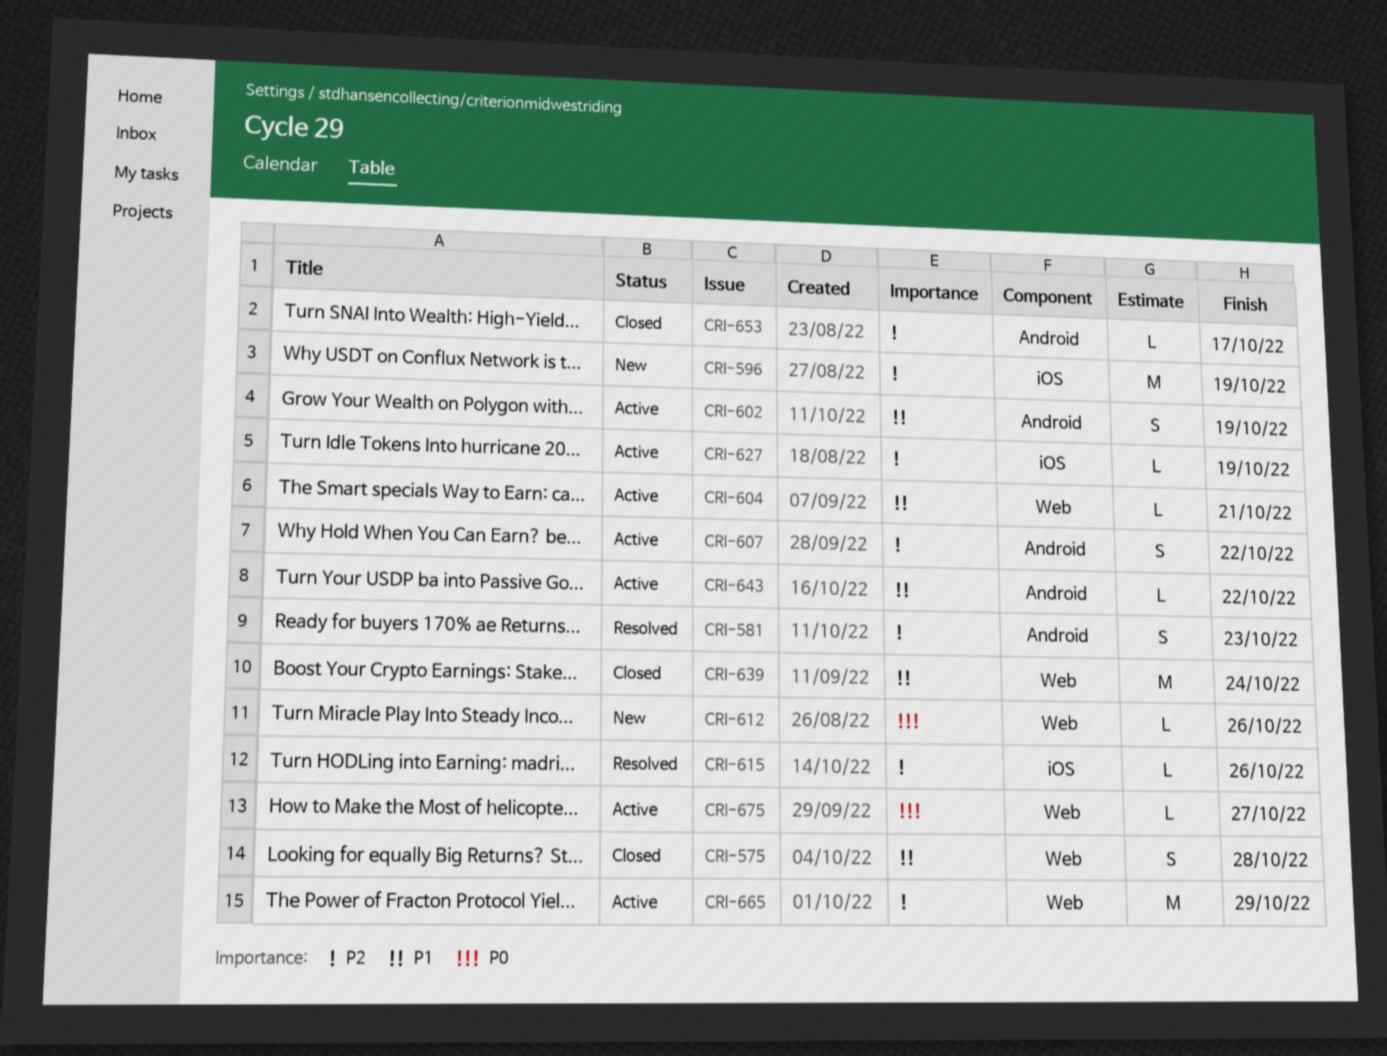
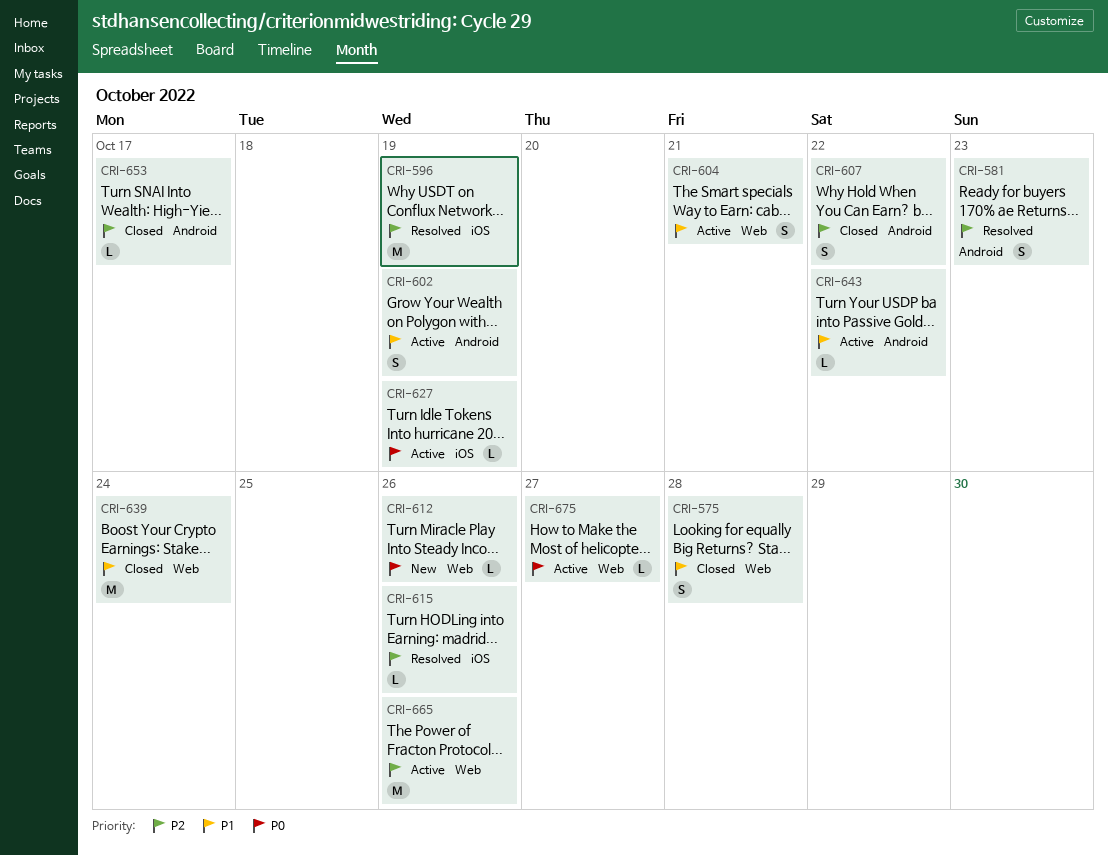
CRI-596, status: New -> Resolved
CRI-604, estimate: L -> S
CRI-607, status: Active -> Closed
CRI-627, priority: P2 -> P0
CRI-665, due: Oct 29 -> Oct 26

